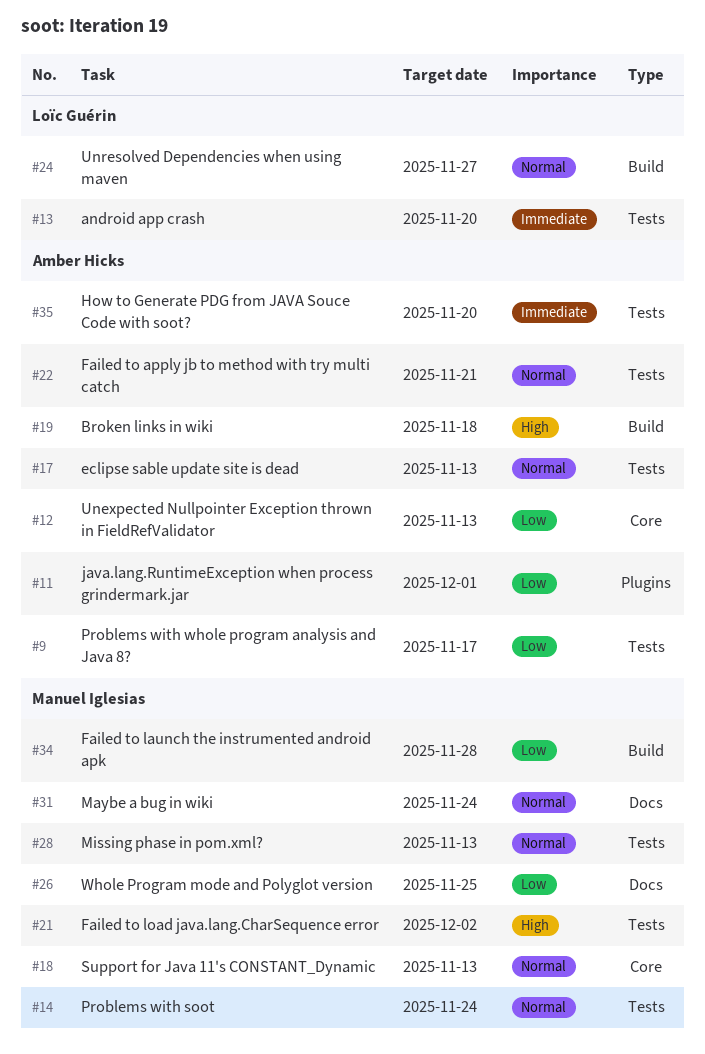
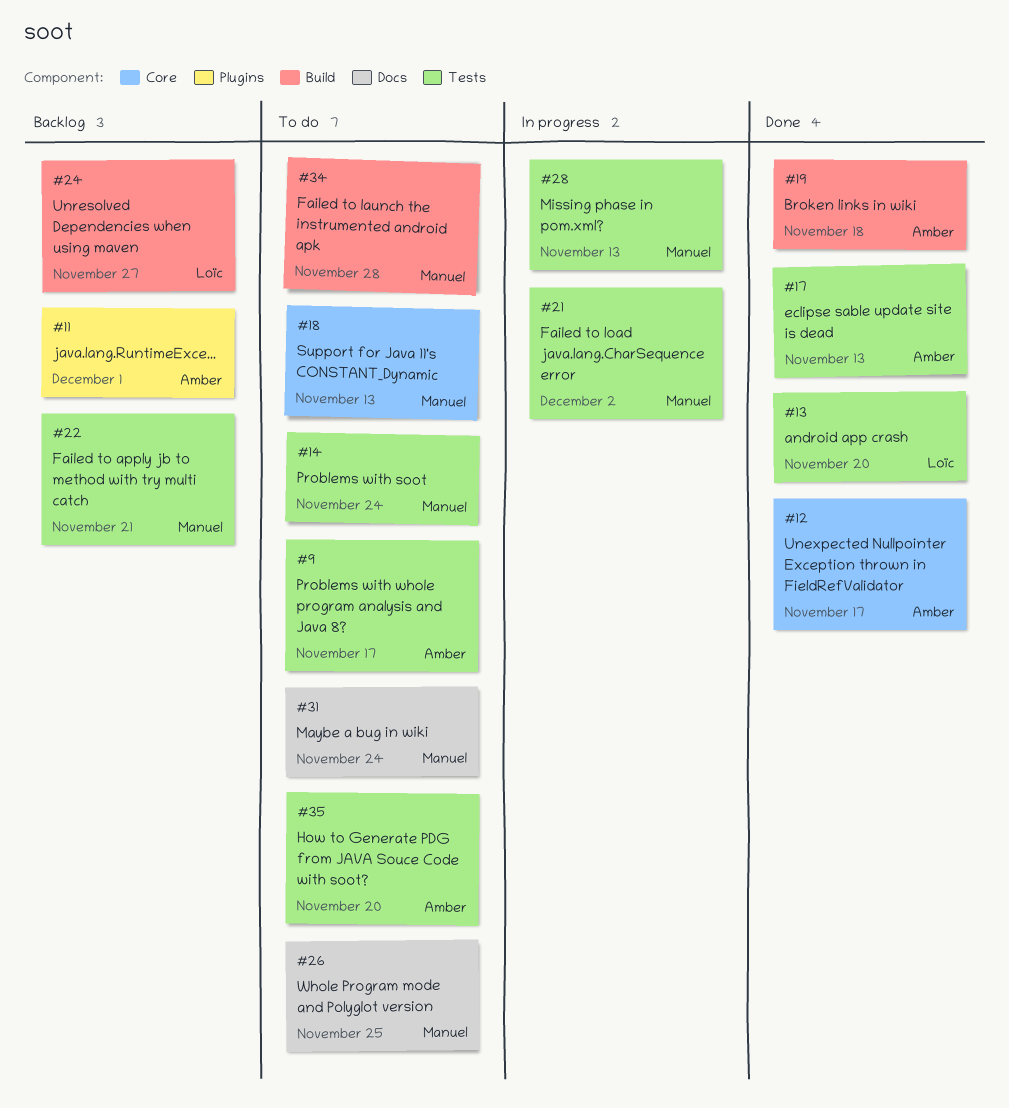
#12, due: Nov 13 -> Nov 17
#22, owner: Amber Hicks -> Manuel Iglesias

